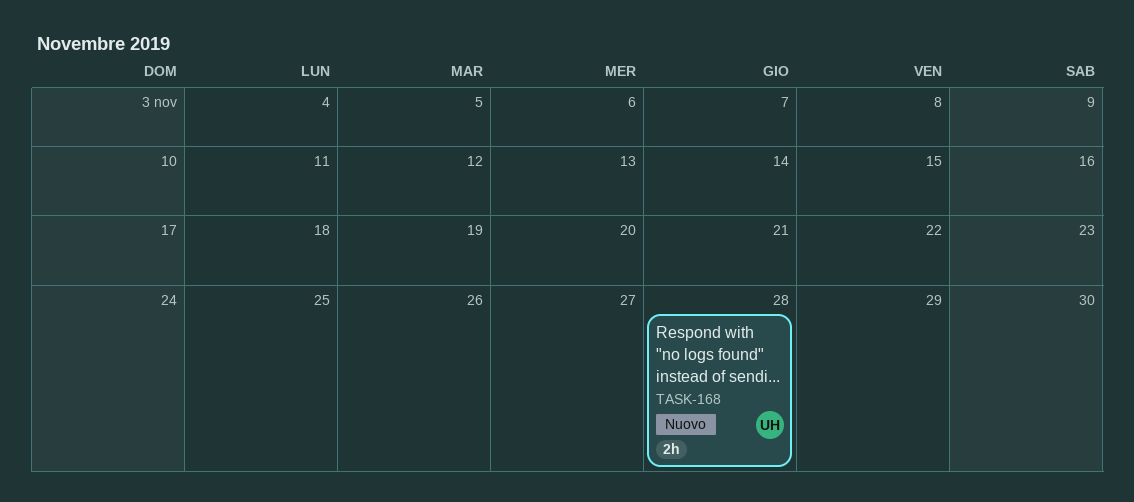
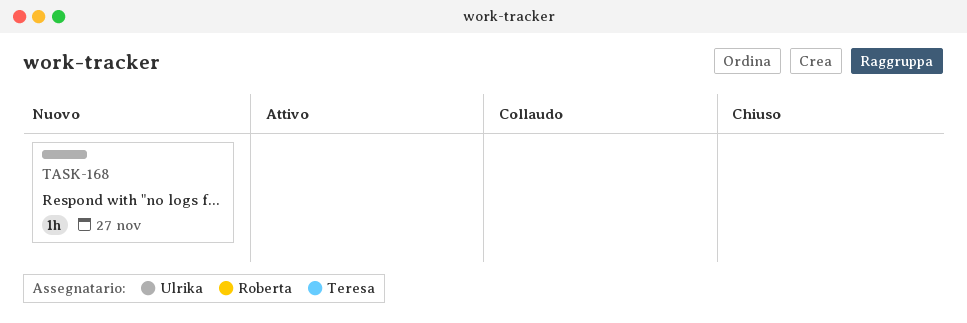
TASK-168, estimate: 2h -> 1h
TASK-168, due: Nov 28 -> Nov 27

